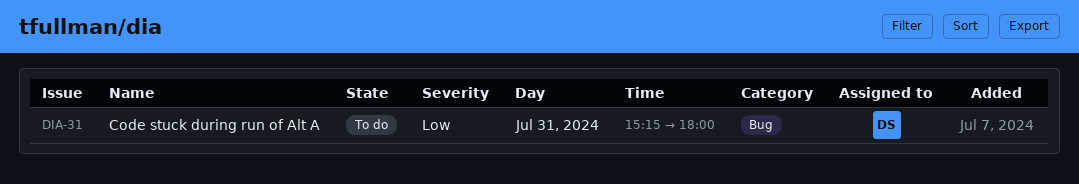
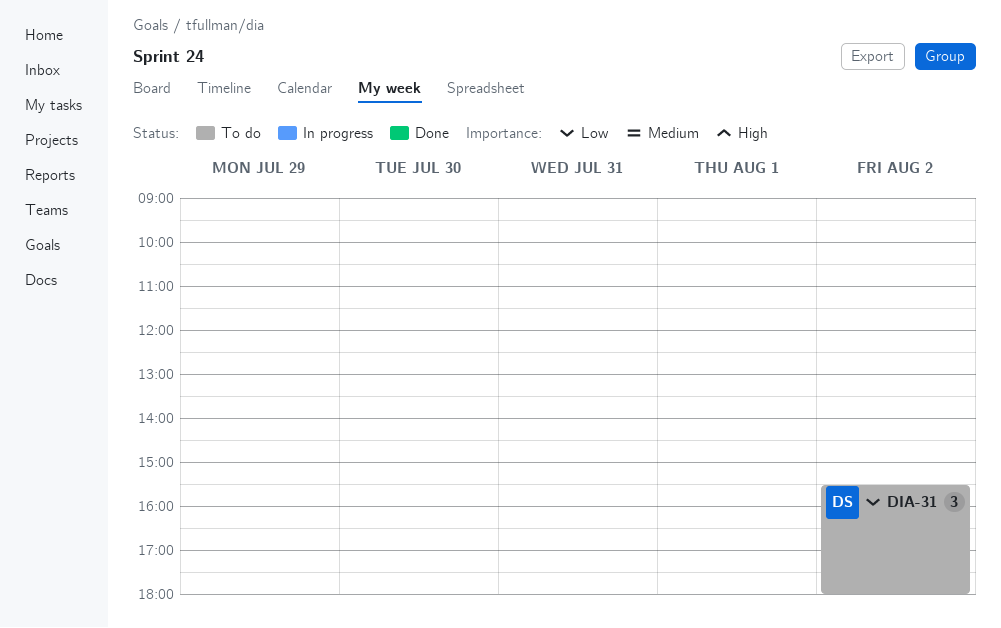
DIA-31, day: Jul 31 -> Aug 2
DIA-31, begins: 15:15 -> 15:30

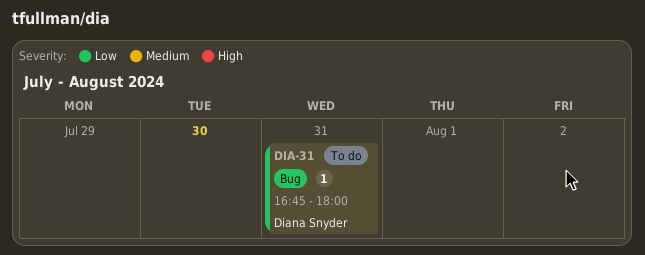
DIA-31, estimate: 3 -> 1
DIA-31, day: Aug 2 -> Jul 31
DIA-31, begins: 15:30 -> 16:45

